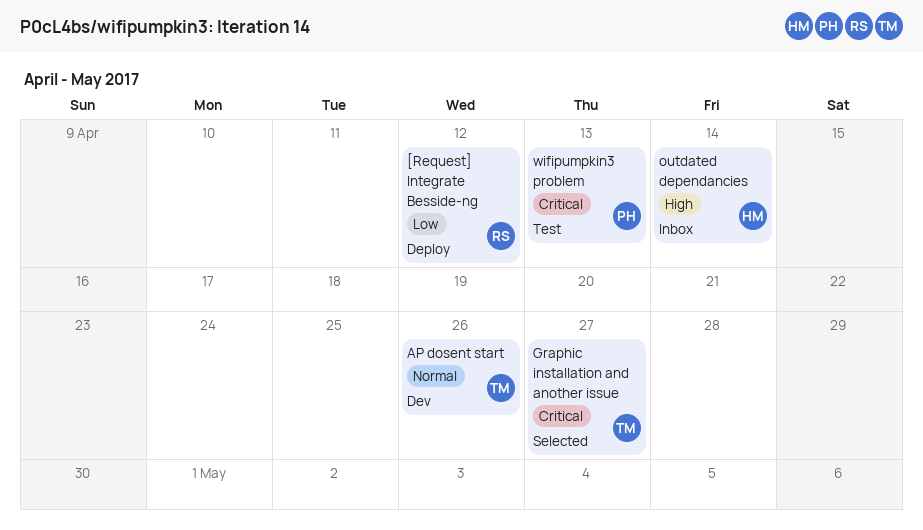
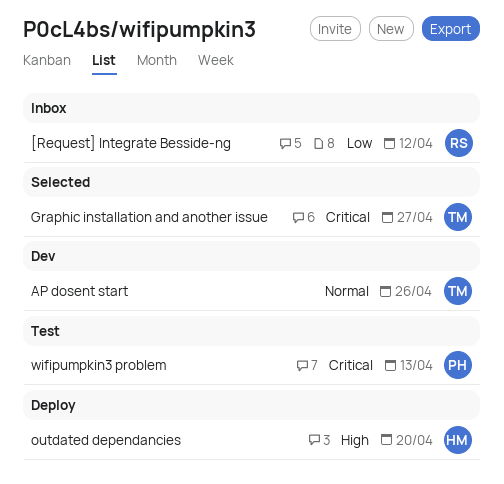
[Request] Integrate Besside-ng, status: Deploy -> Inbox
outdated dependancies, status: Inbox -> Deploy
outdated dependancies, due: Apr 14 -> Apr 20

